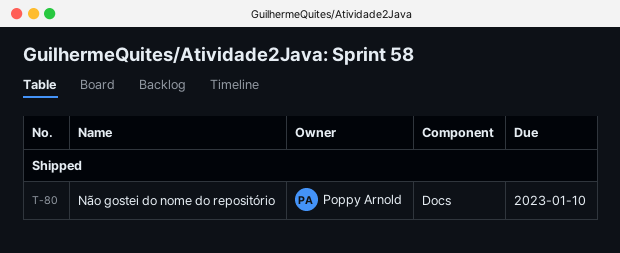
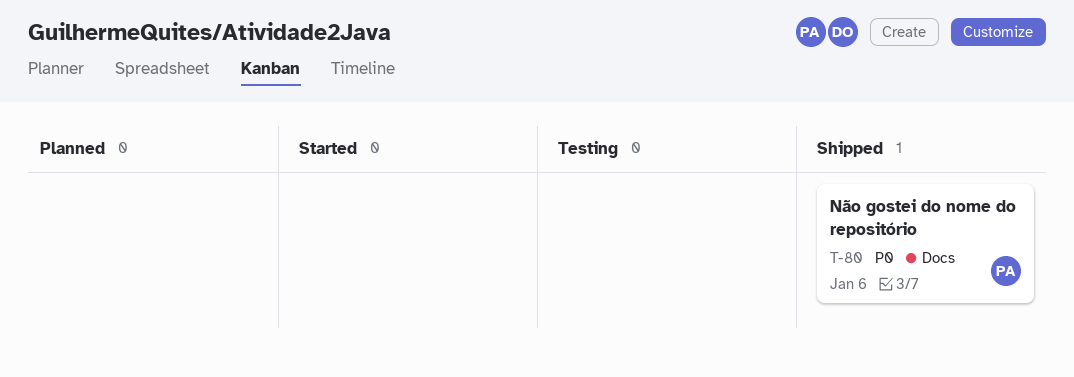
T-80, due: Jan 10 -> Jan 6

